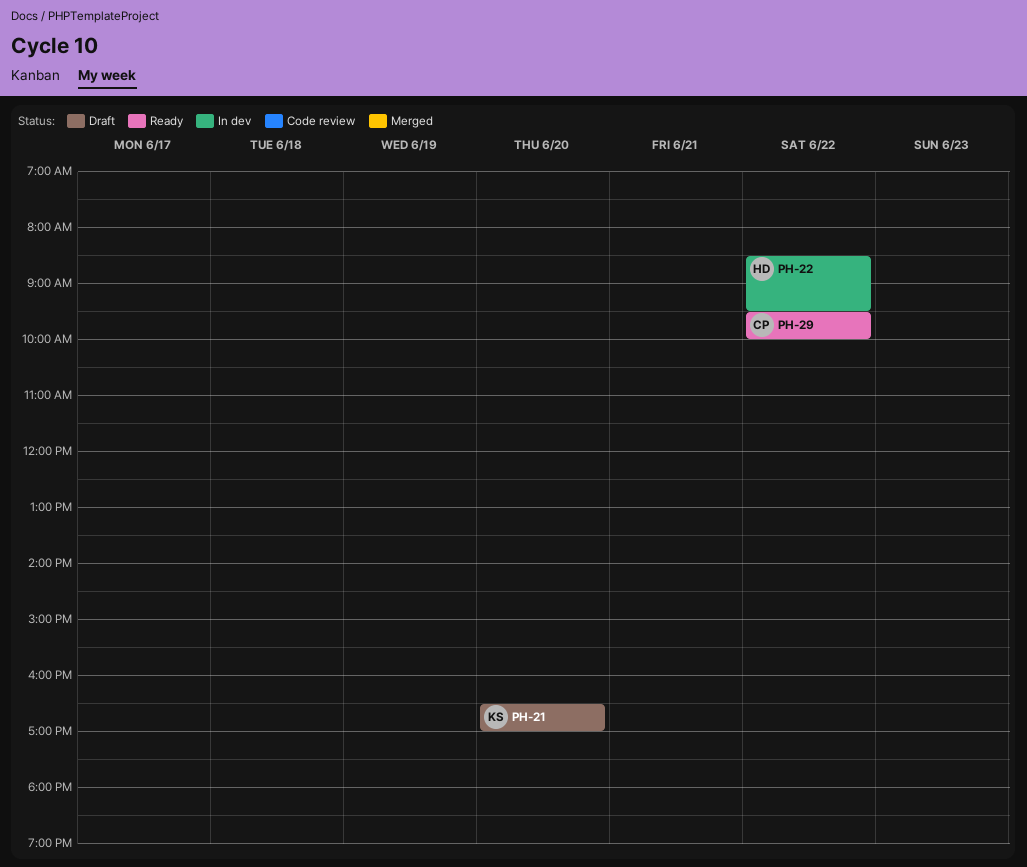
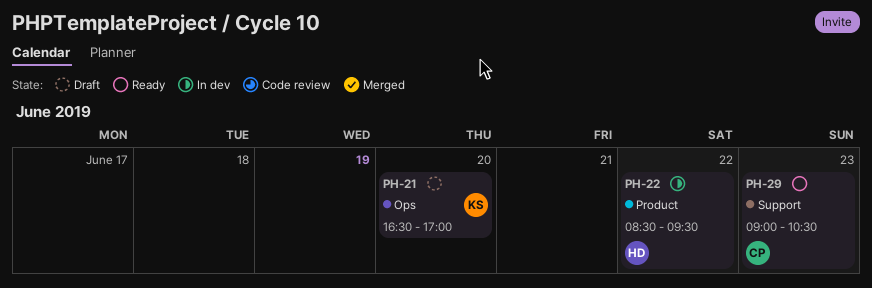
PH-29, day: Jun 22 -> Jun 23
PH-29, begins: 09:30 -> 09:00
PH-29, ends: 10:00 -> 10:30

